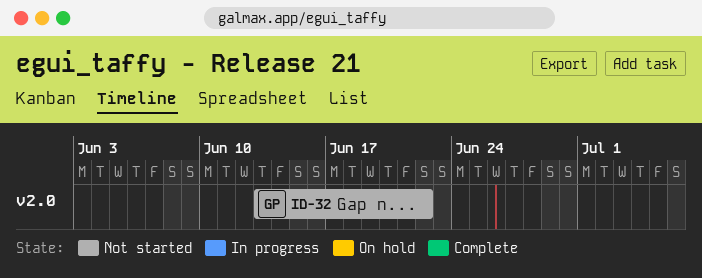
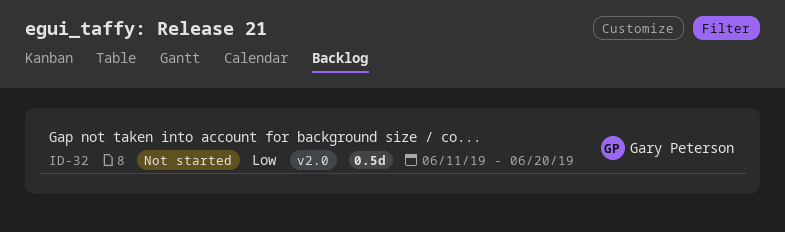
ID-32, start: Jun 13 -> Jun 11
ID-32, due: Jun 22 -> Jun 20

